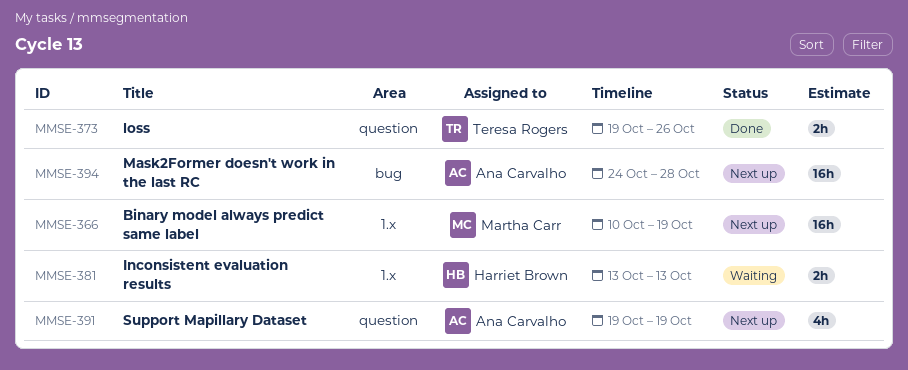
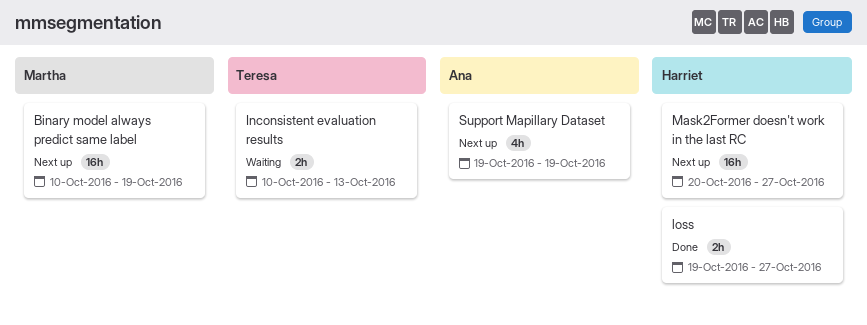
Inconsistent evaluation results, owner: Harriet Brown -> Teresa Rogers
Inconsistent evaluation results, start: Oct 13 -> Oct 10
loss, owner: Teresa Rogers -> Harriet Brown
loss, due: Oct 26 -> Oct 27
Mask2Former doesn't work in the last RC, owner: Ana Carvalho -> Harriet Brown
Mask2Former doesn't work in the last RC, start: Oct 24 -> Oct 20
Mask2Former doesn't work in the last RC, due: Oct 28 -> Oct 27

